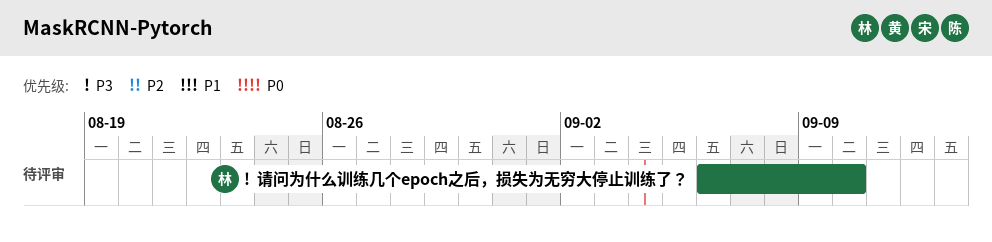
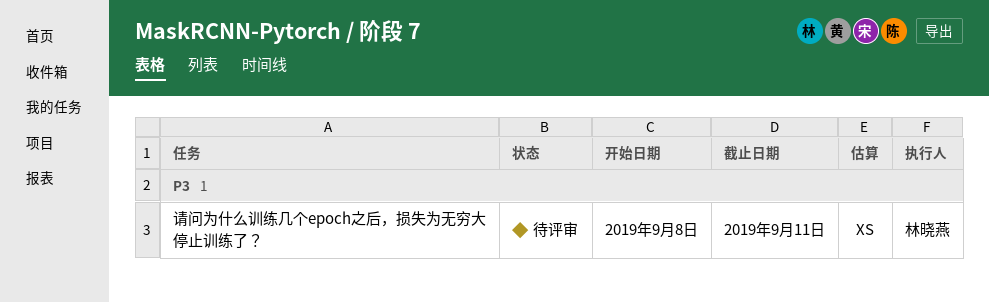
请问为什么训练几个epoch之后，损失为无穷大停止训练了？, start: Sep 6 -> Sep 8
请问为什么训练几个epoch之后，损失为无穷大停止训练了？, due: Sep 10 -> Sep 11

